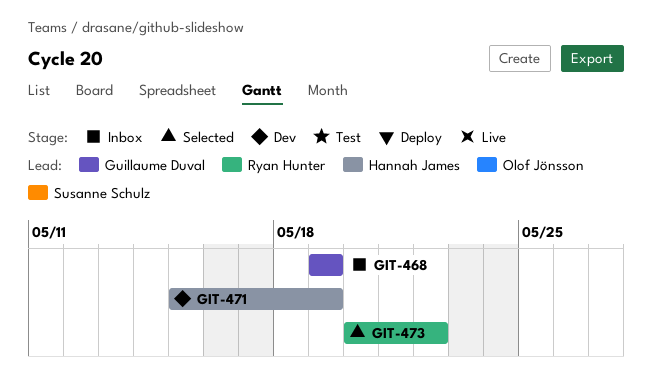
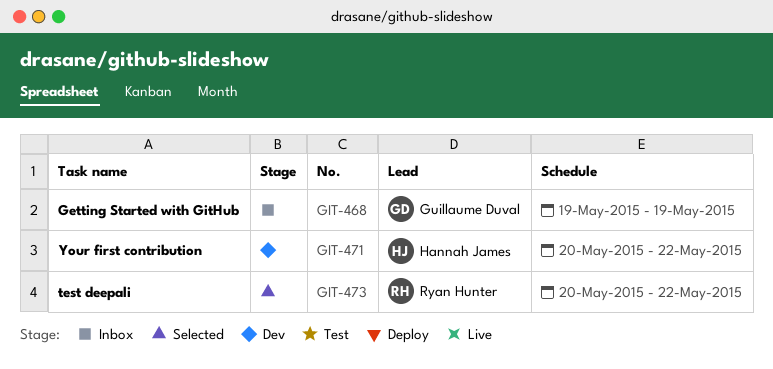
GIT-471, start: May 15 -> May 20
GIT-471, due: May 19 -> May 22

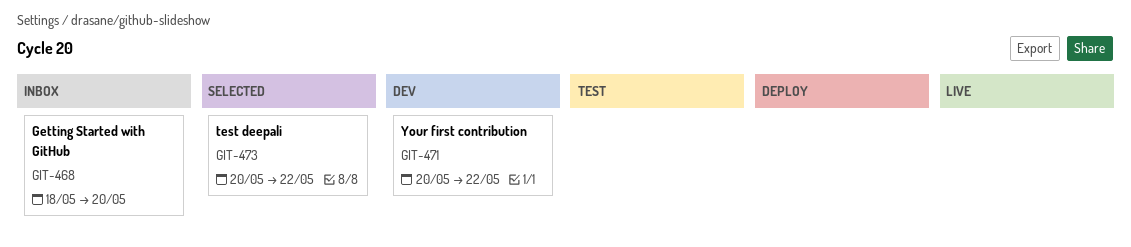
GIT-468, start: May 19 -> May 18
GIT-468, due: May 19 -> May 20

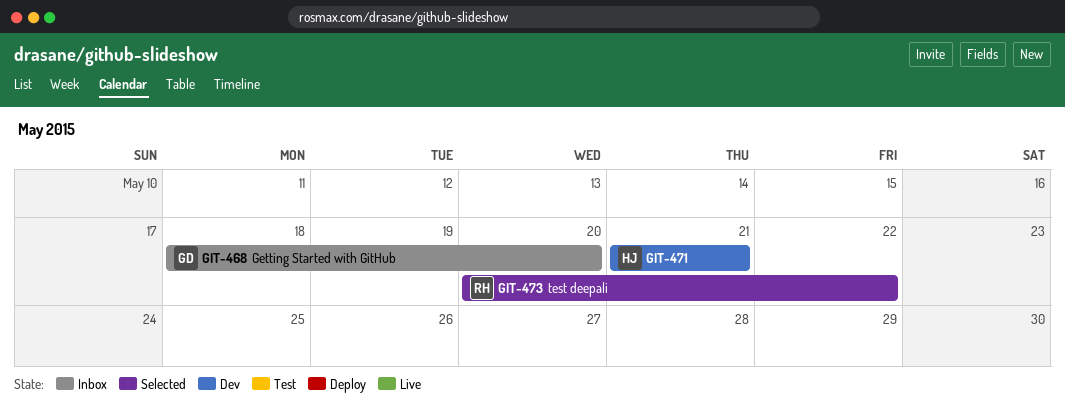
GIT-471, start: May 20 -> May 21
GIT-471, due: May 22 -> May 21

